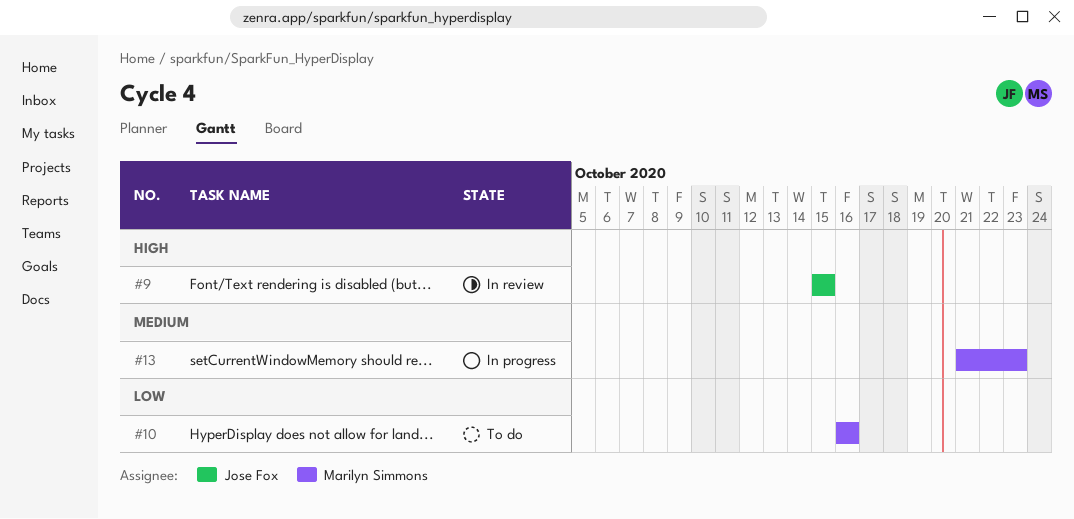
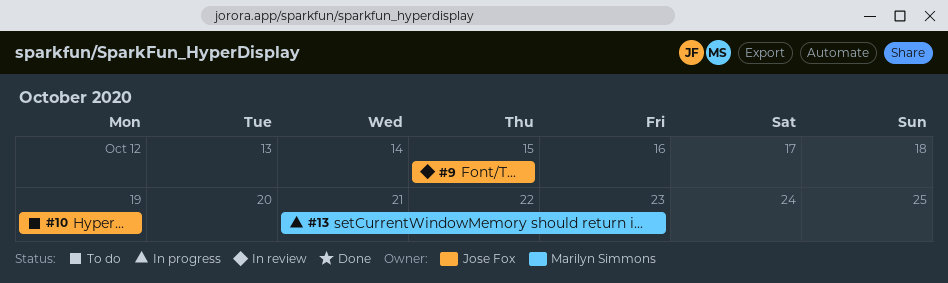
#10, owner: Marilyn Simmons -> Jose Fox
#10, start: Oct 16 -> Oct 19
#10, due: Oct 16 -> Oct 19

